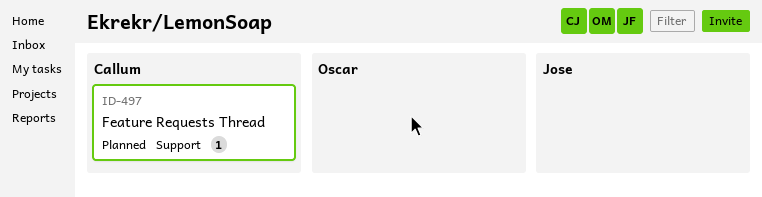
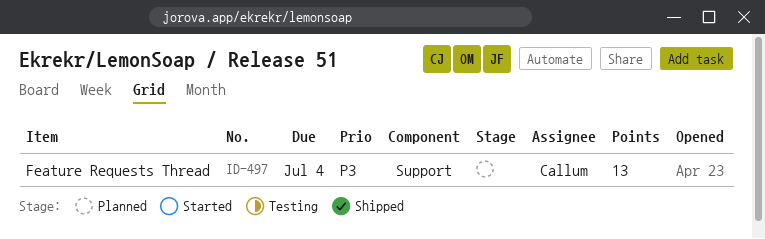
ID-497, estimate: 1 -> 13

